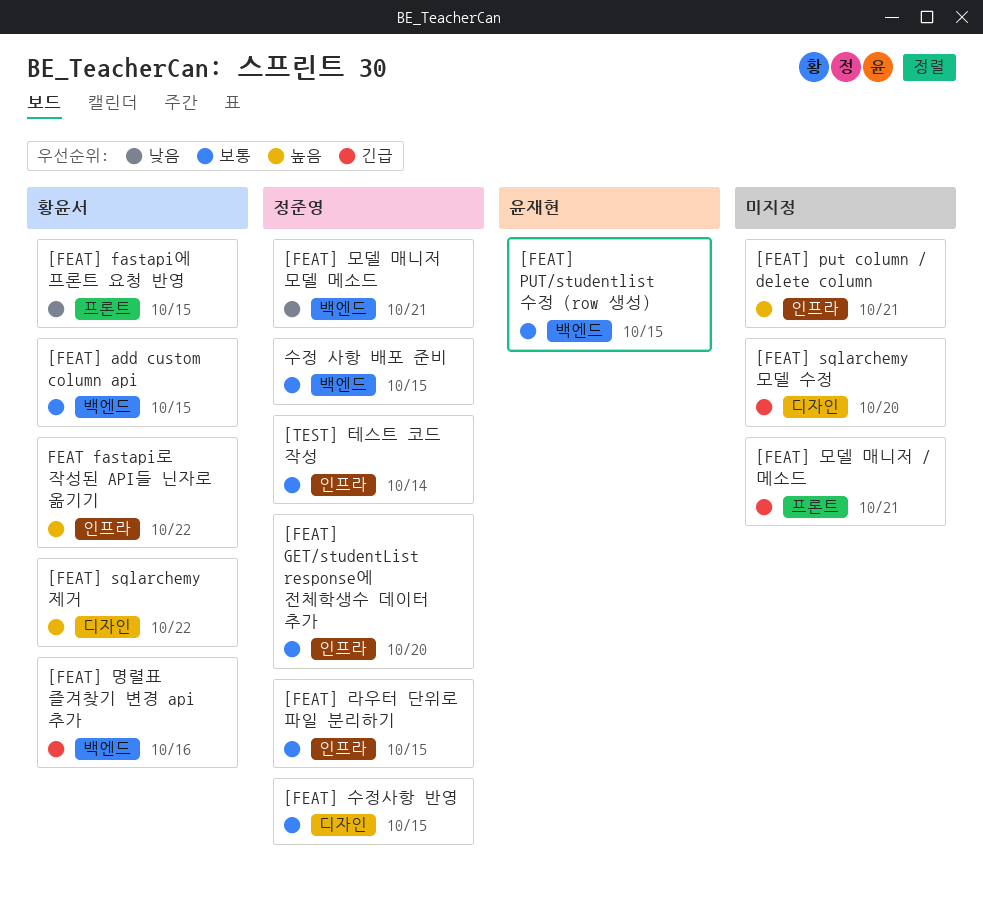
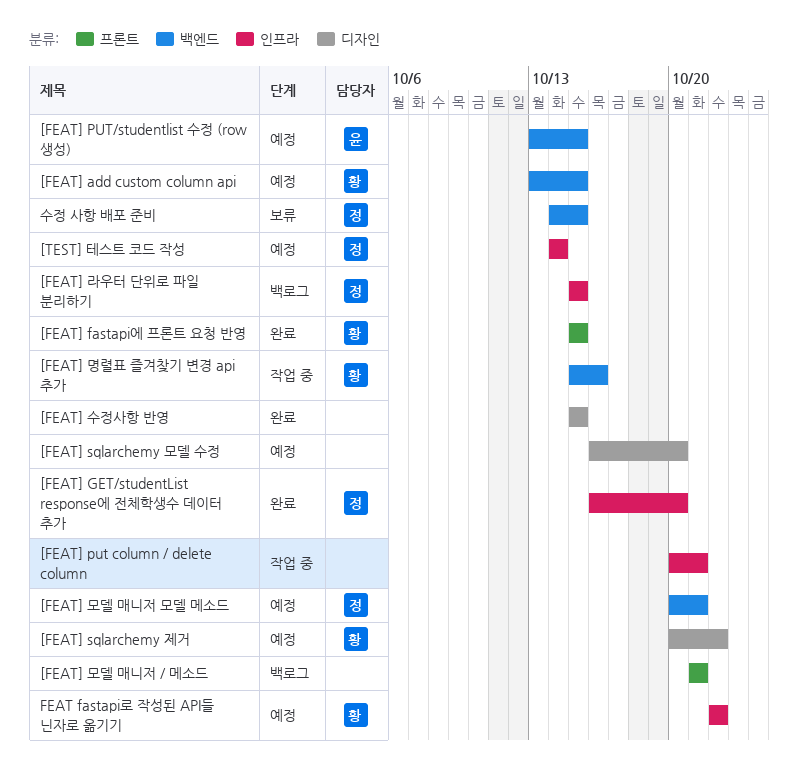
[FEAT] 수정사항 반영, owner: 정준영 -> none

